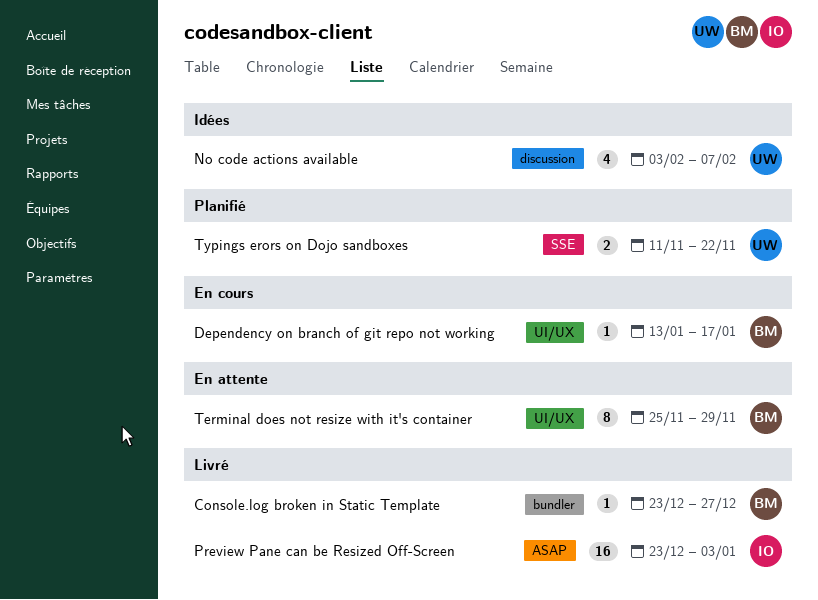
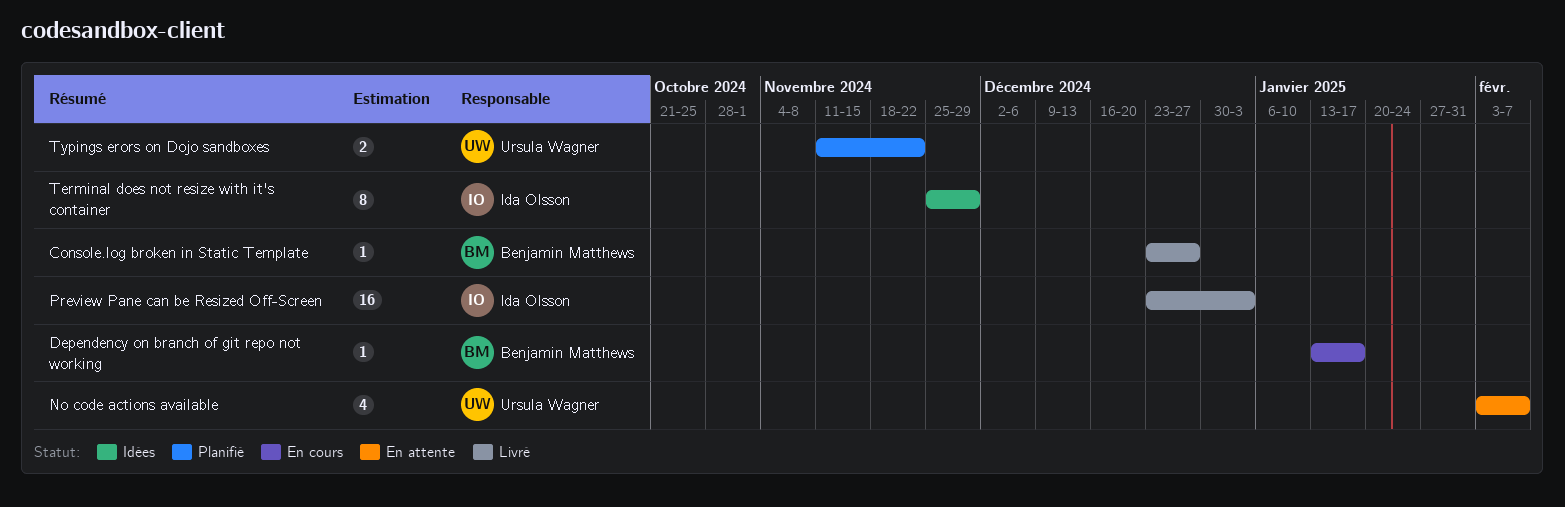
No code actions available, status: Idées -> En attente
Terminal does not resize with it's container, status: En attente -> Idées
Terminal does not resize with it's container, owner: Benjamin Matthews -> Ida Olsson

